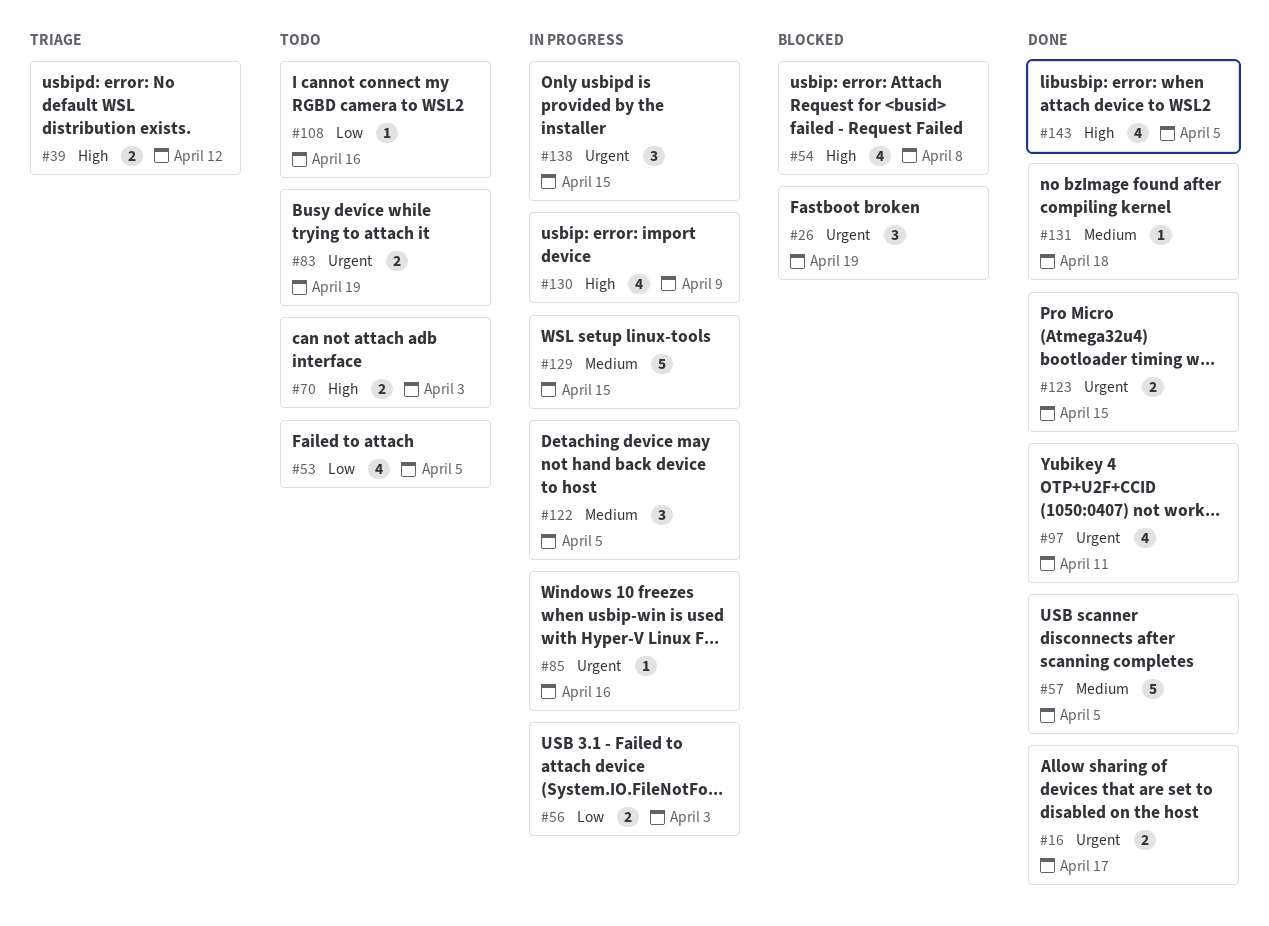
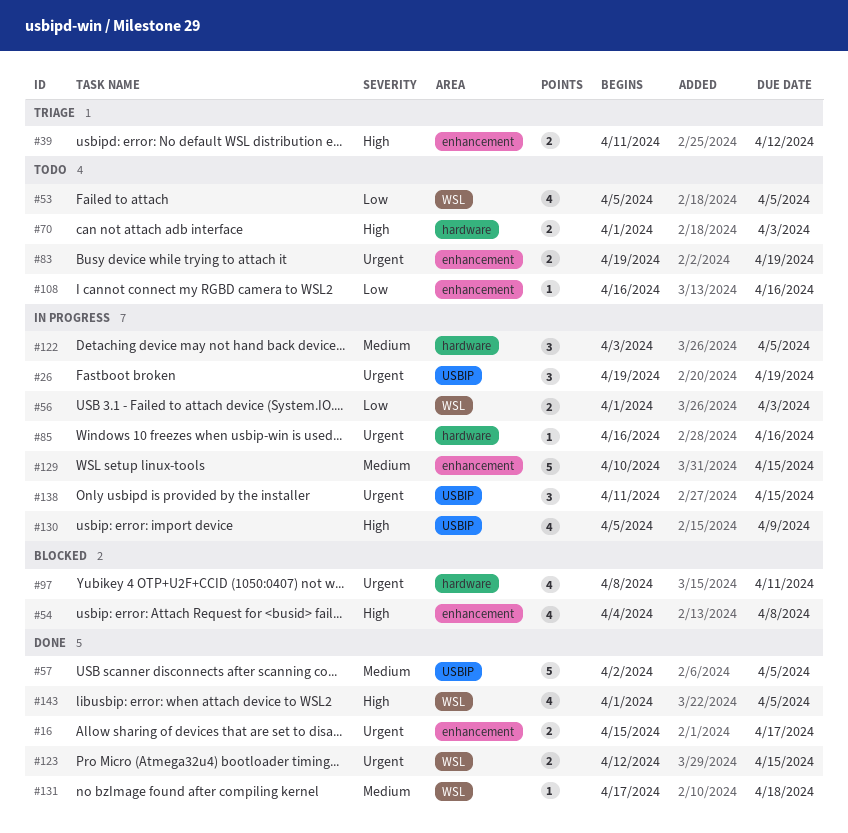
#26, status: Blocked -> In progress
#97, status: Done -> Blocked

